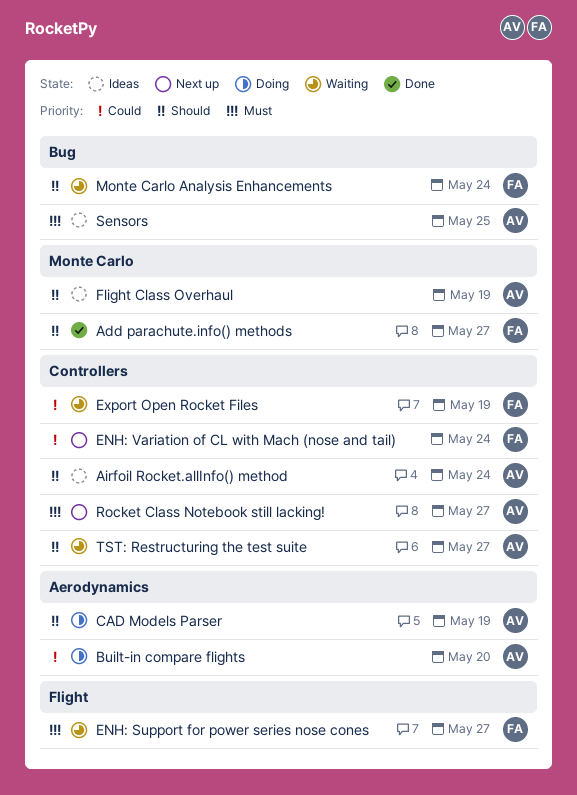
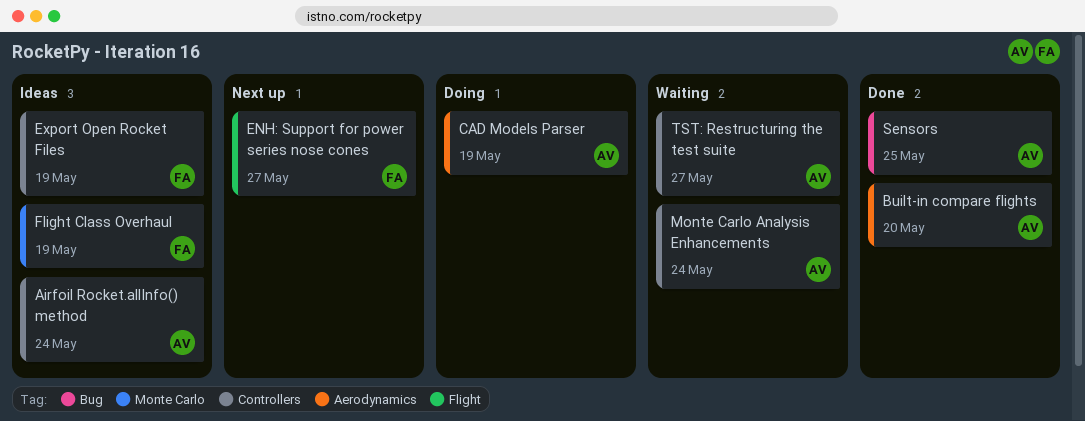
Add parachute.info() methods: present -> none
Built-in compare flights, status: Doing -> Done
ENH: Support for power series nose cones, status: Waiting -> Next up
ENH: Variation of CL with Mach (nose and tail): present -> none
Export Open Rocket Files, status: Waiting -> Ideas
Flight Class Overhaul, owner: AV -> FA
Monte Carlo Analysis Enhancements, owner: FA -> AV
Monte Carlo Analysis Enhancements, label: Bug -> Controllers
Rocket Class Notebook still lacking!: present -> none
Sensors, status: Ideas -> Done

